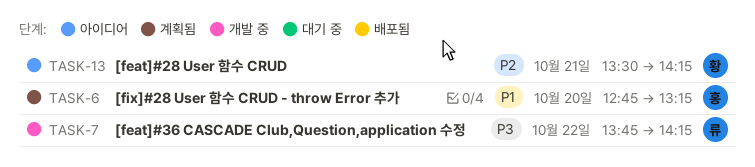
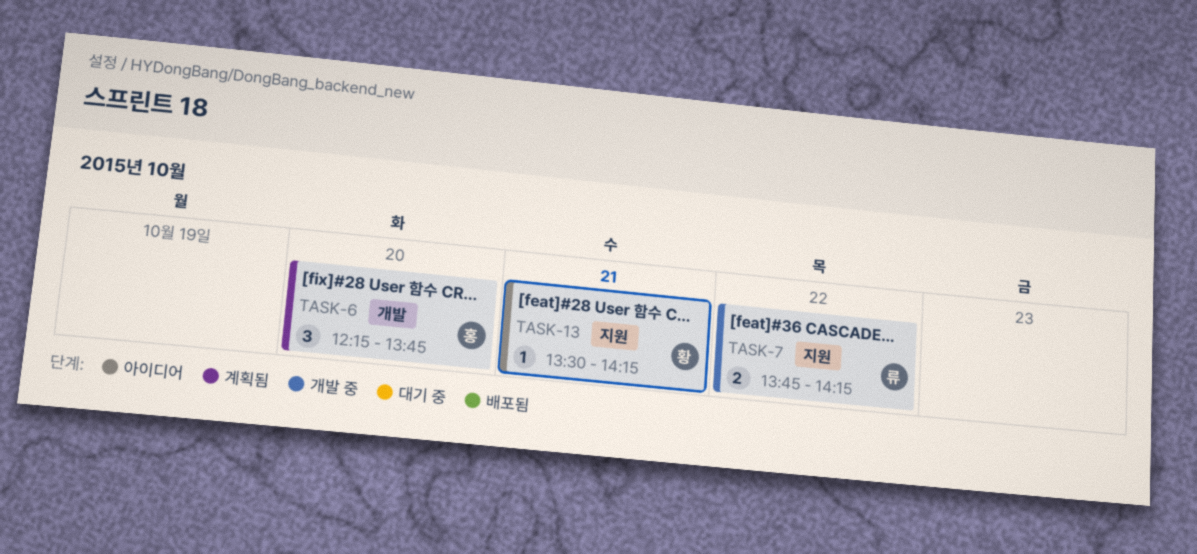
TASK-6, begins: 12:45 -> 12:15
TASK-6, ends: 13:15 -> 13:45

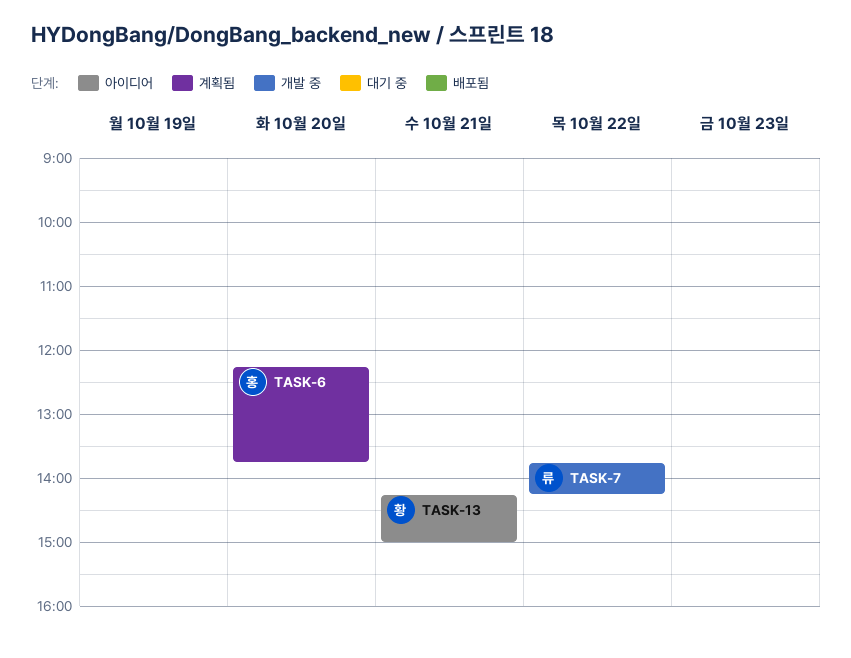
TASK-13, begins: 13:30 -> 14:15
TASK-13, ends: 14:15 -> 15:00

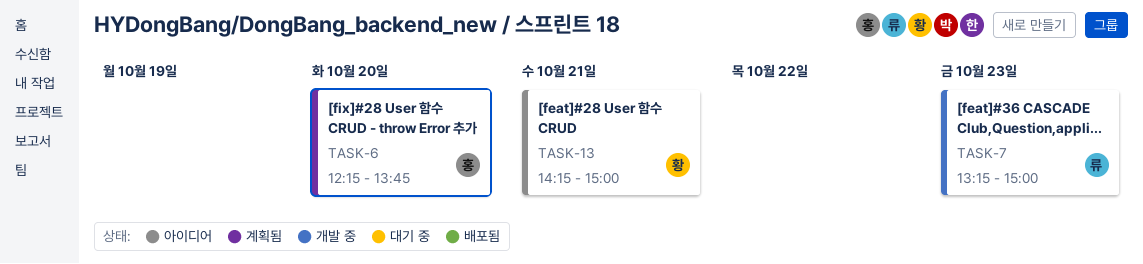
TASK-7, day: Oct 22 -> Oct 23
TASK-7, begins: 13:45 -> 13:15
TASK-7, ends: 14:15 -> 15:00

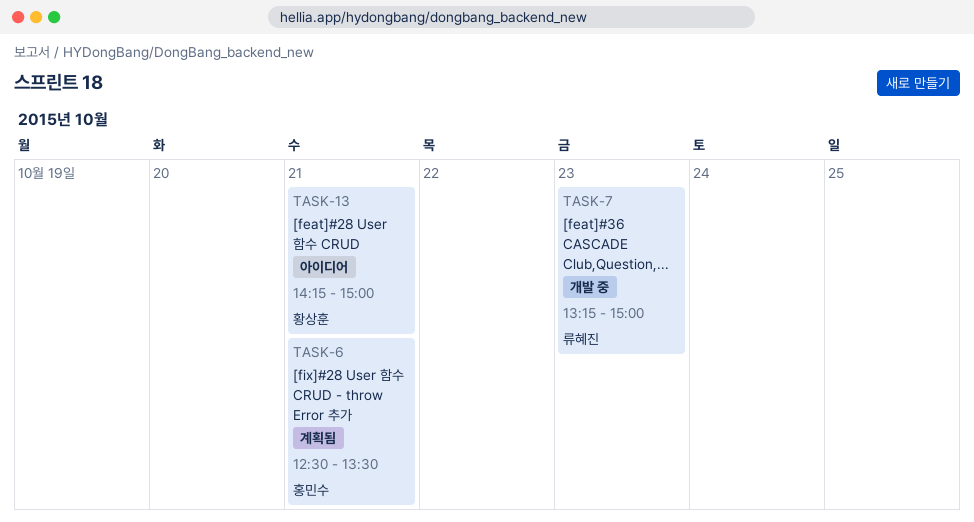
TASK-6, day: Oct 20 -> Oct 21
TASK-6, begins: 12:15 -> 12:30
TASK-6, ends: 13:45 -> 13:30

